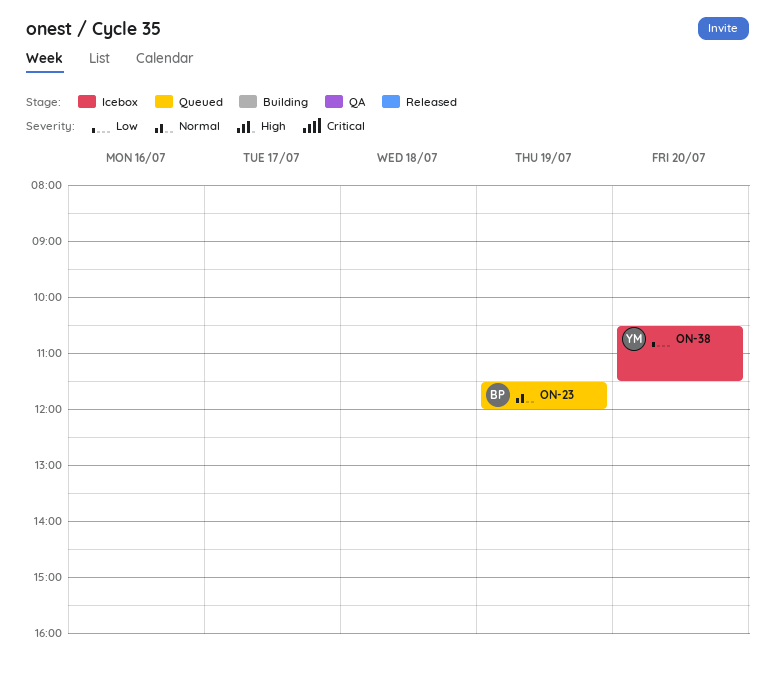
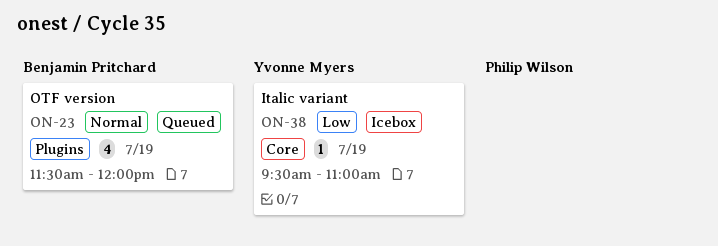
ON-38, day: Jul 20 -> Jul 19
ON-38, begins: 10:30 -> 09:30
ON-38, ends: 11:30 -> 11:00

